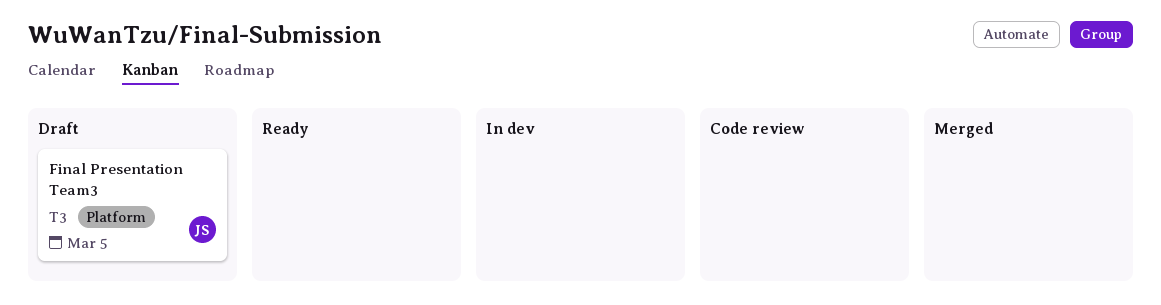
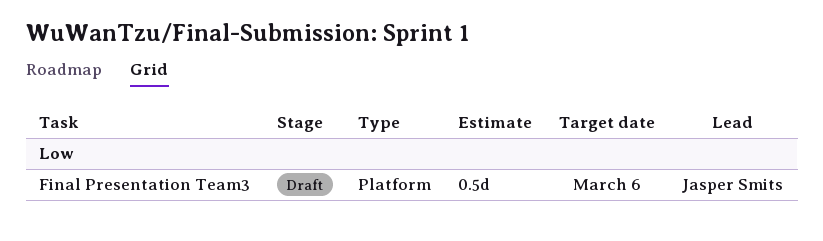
Final Presentation Team3, due: Mar 5 -> Mar 6

